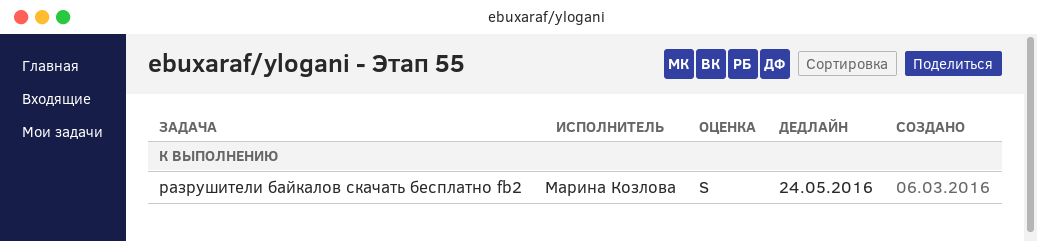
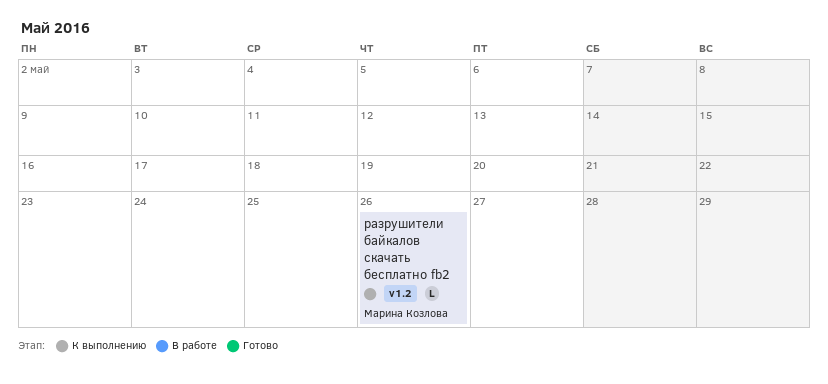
разрушители байкалов скачать бесплатно fb2, estimate: S -> L
разрушители байкалов скачать бесплатно fb2, due: May 24 -> May 26

